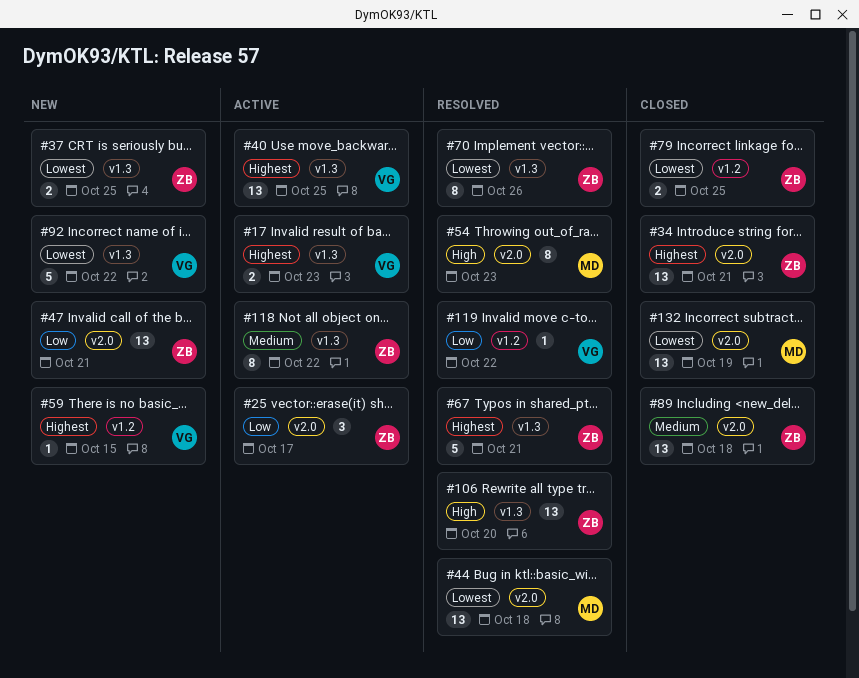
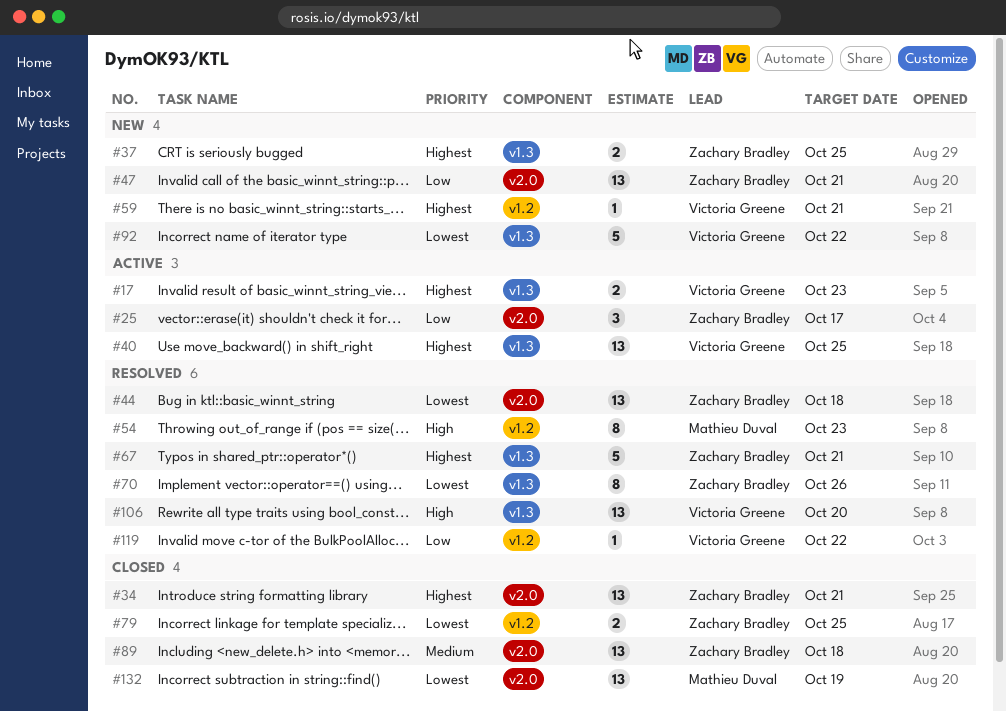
#37, priority: Lowest -> Highest
#44, owner: Mathieu Duval -> Zachary Bradley
#54, label: v2.0 -> v1.2
#59, due: Oct 15 -> Oct 21
#106, owner: Zachary Bradley -> Victoria Greene
#118: present -> none

